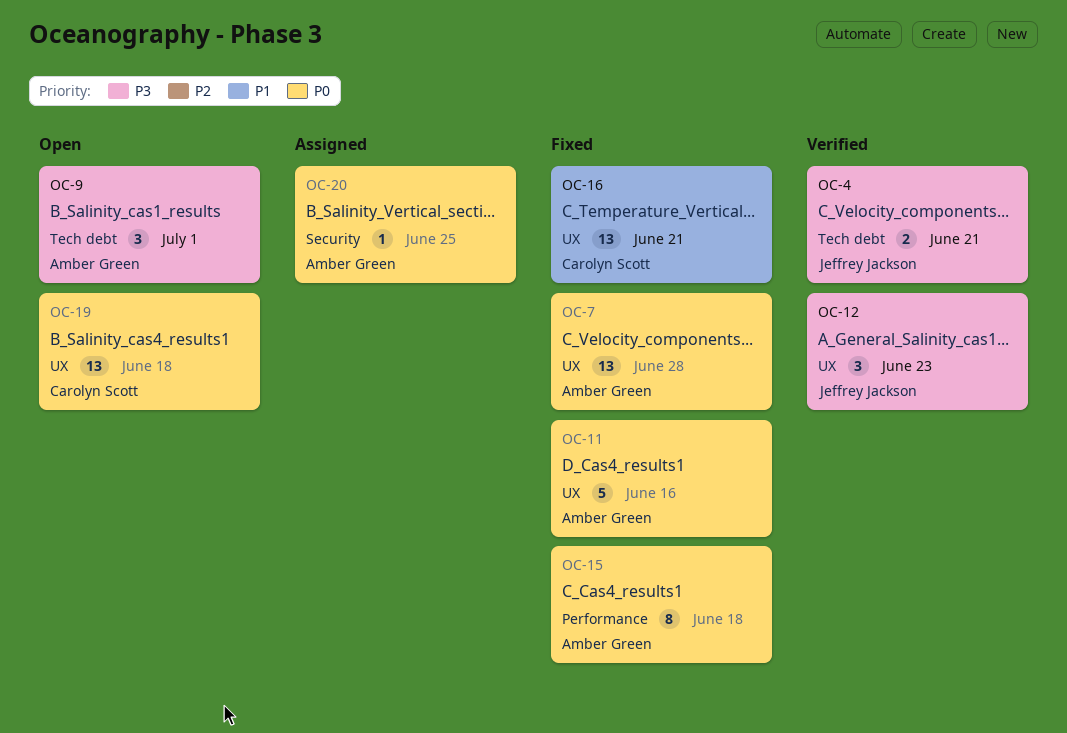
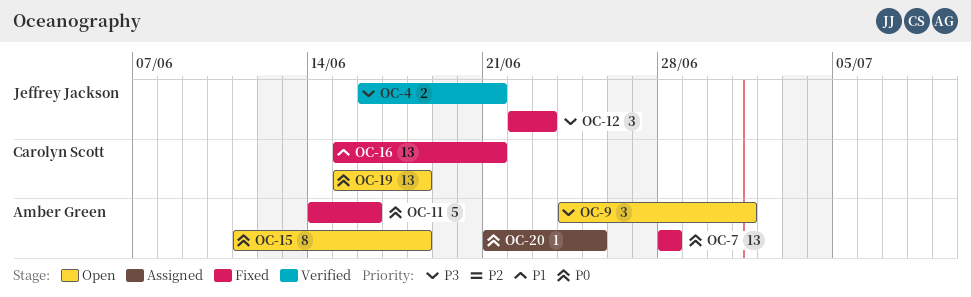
OC-12, status: Verified -> Fixed
OC-15, status: Fixed -> Open

